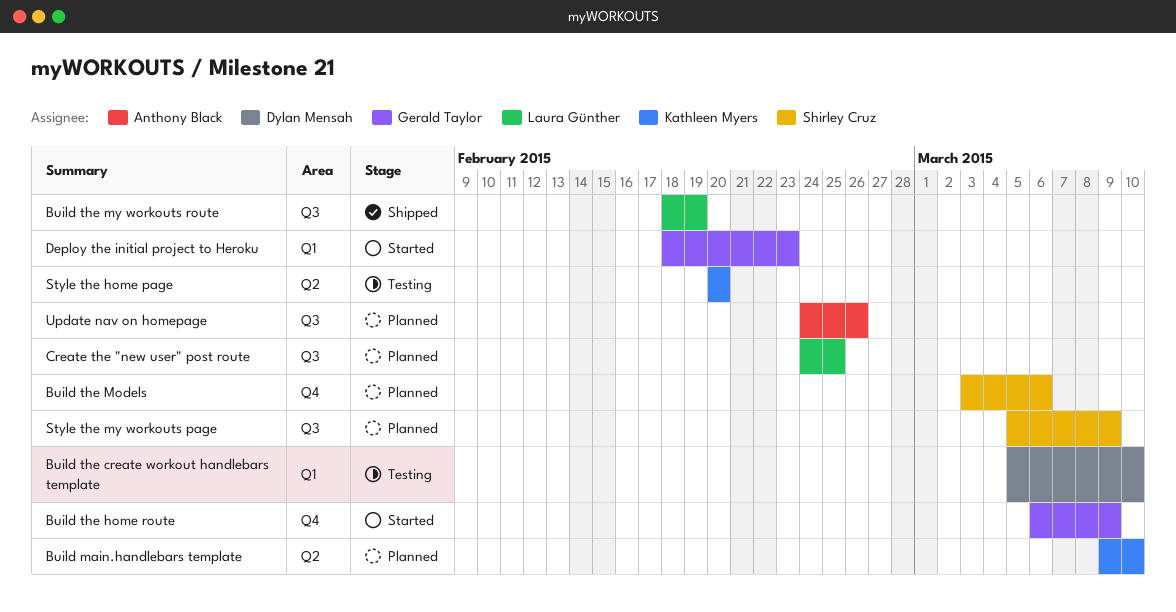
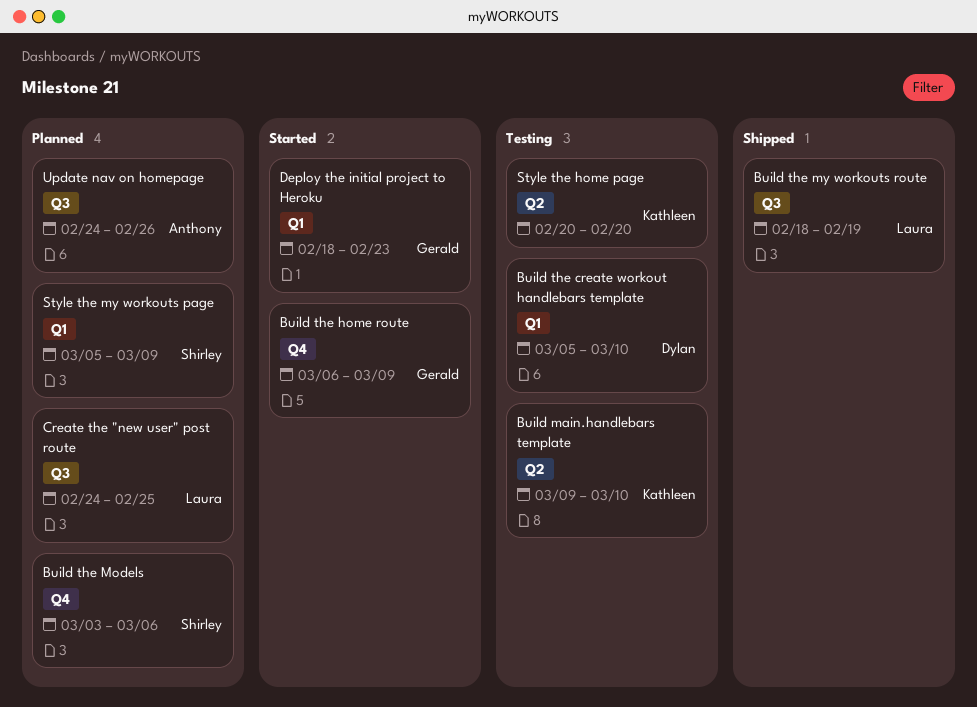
Build main.handlebars template, status: Planned -> Testing
Style the my workouts page, label: Q3 -> Q1

